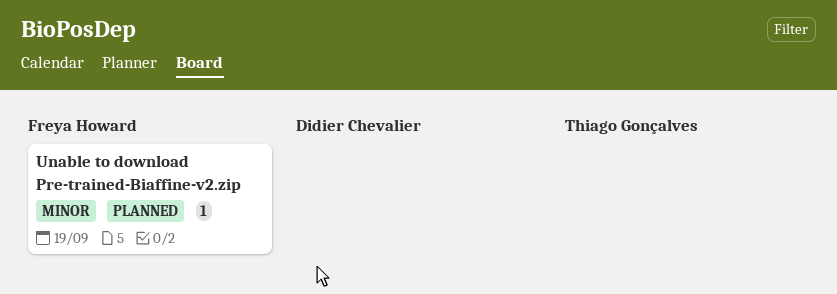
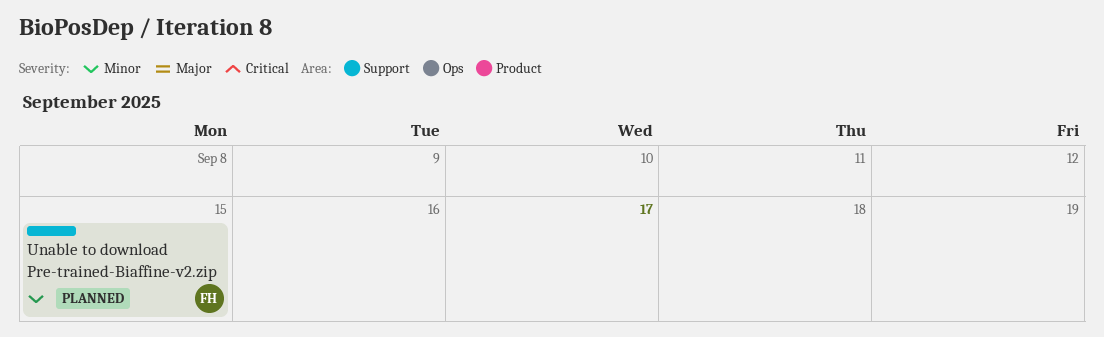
Unable to download Pre-trained-Biaffine-v2.zip, due: Sep 19 -> Sep 15

